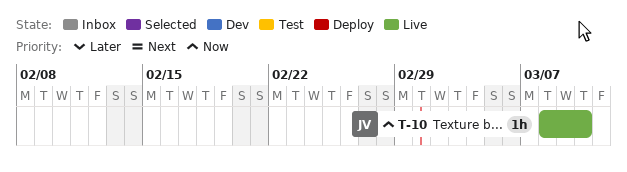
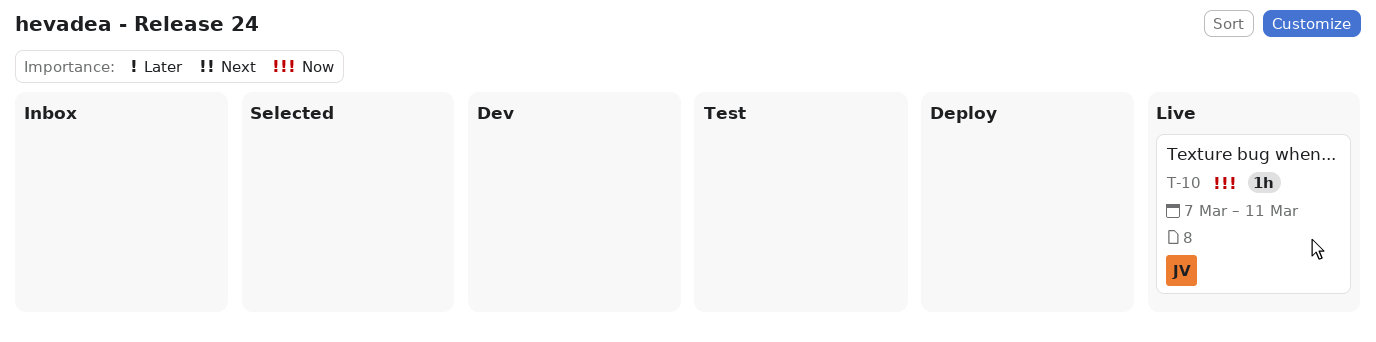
T-10, start: Mar 8 -> Mar 7
T-10, due: Mar 10 -> Mar 11

